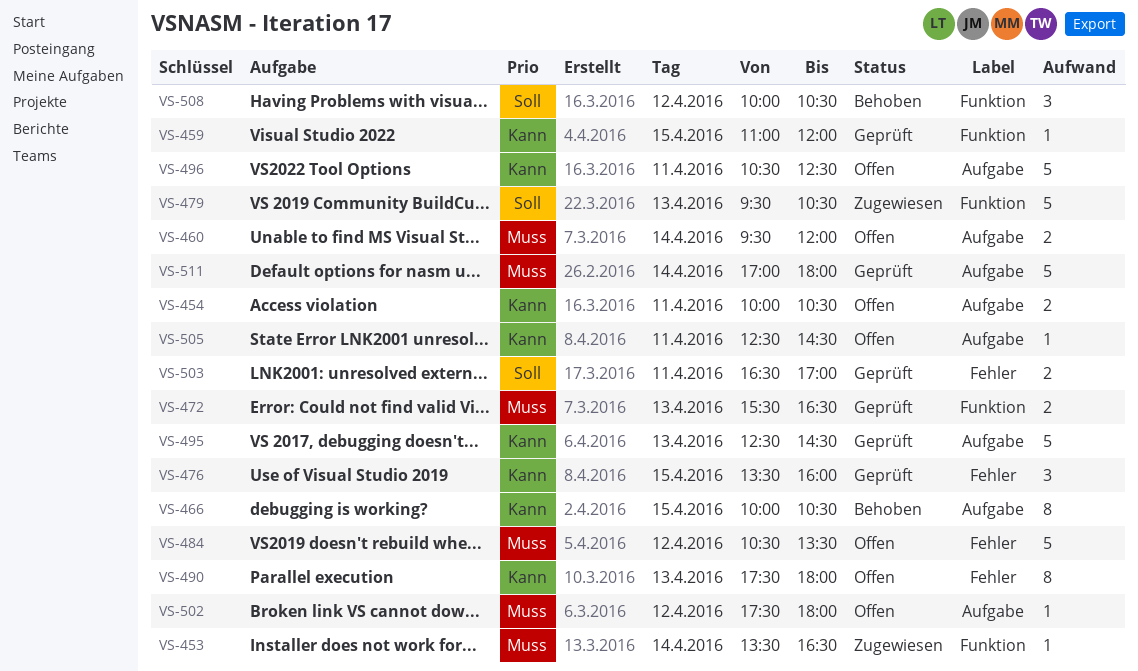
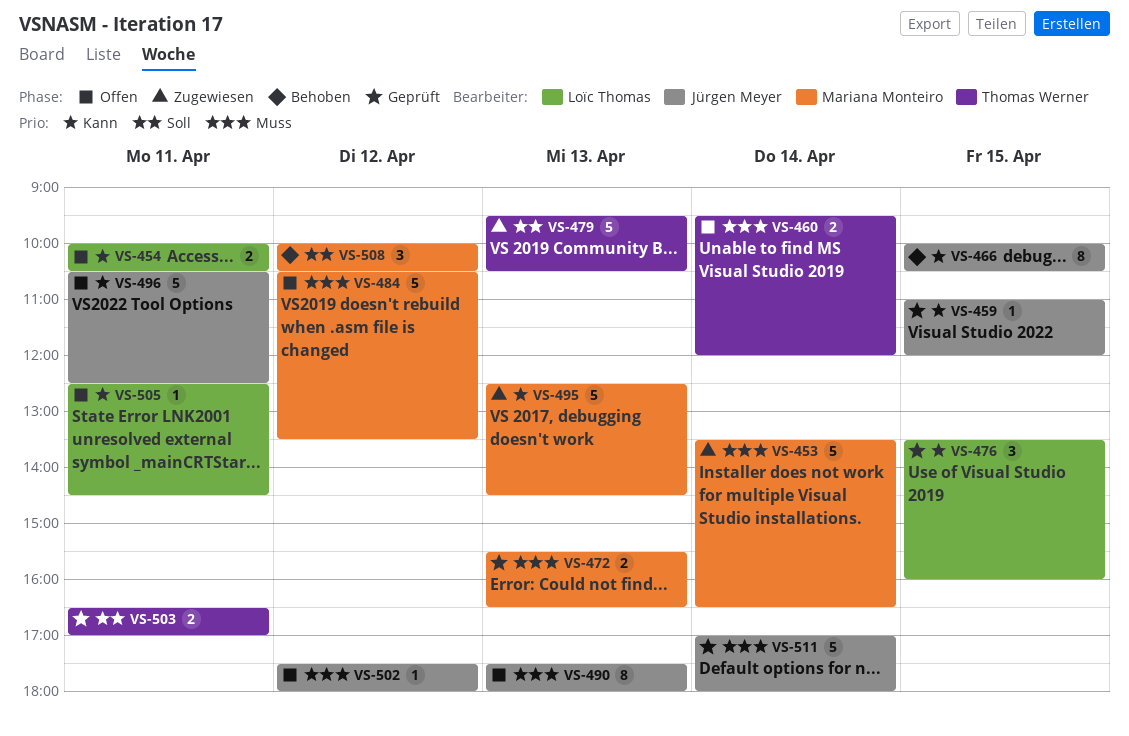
VS-453, estimate: 1 -> 5
VS-490, priority: Kann -> Muss
VS-495, status: Geprüft -> Zugewiesen

